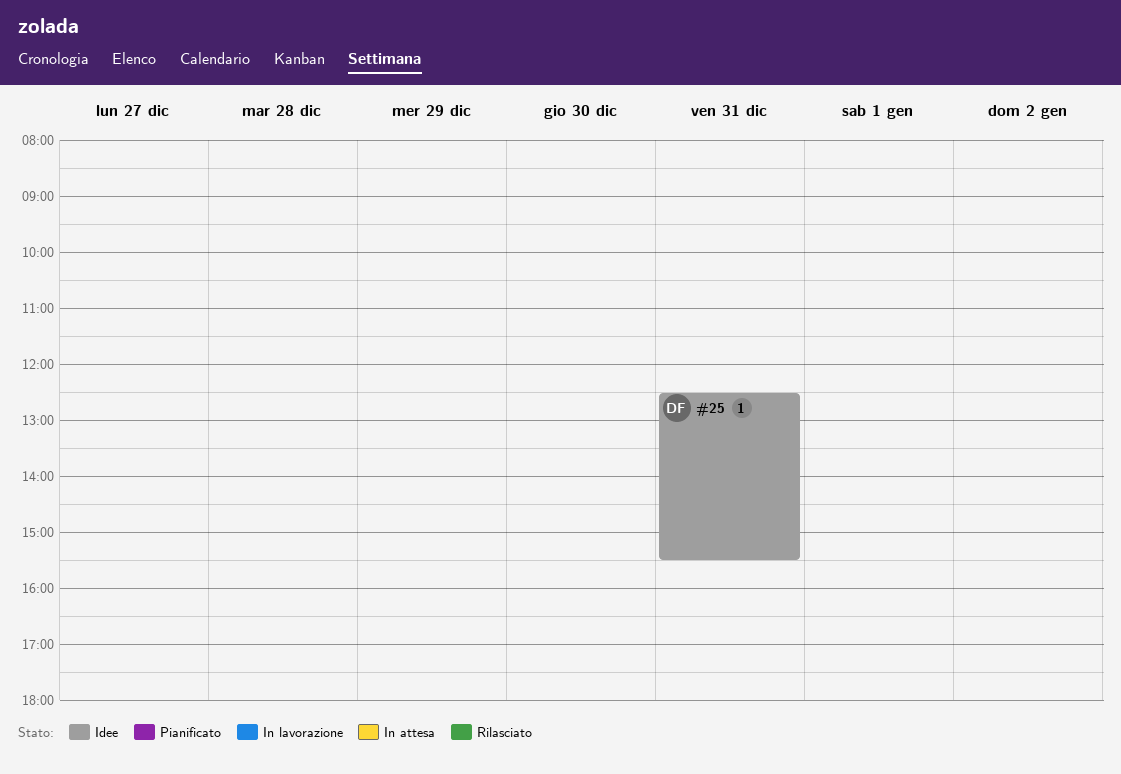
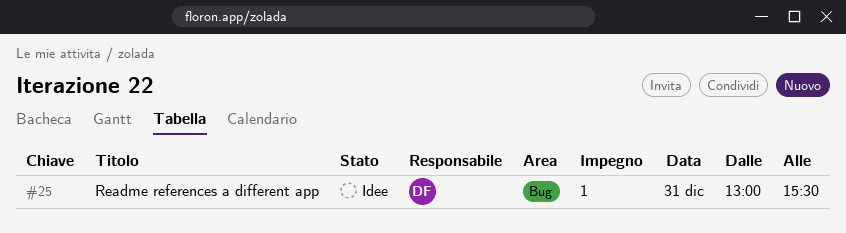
#25, begins: 12:30 -> 13:00

